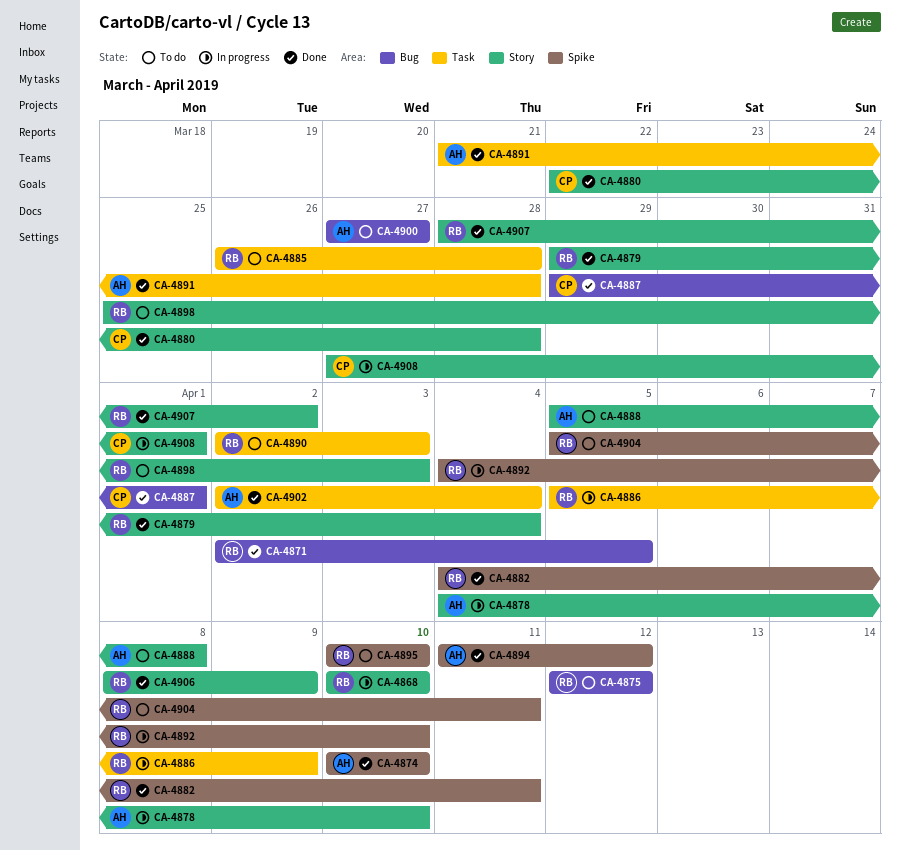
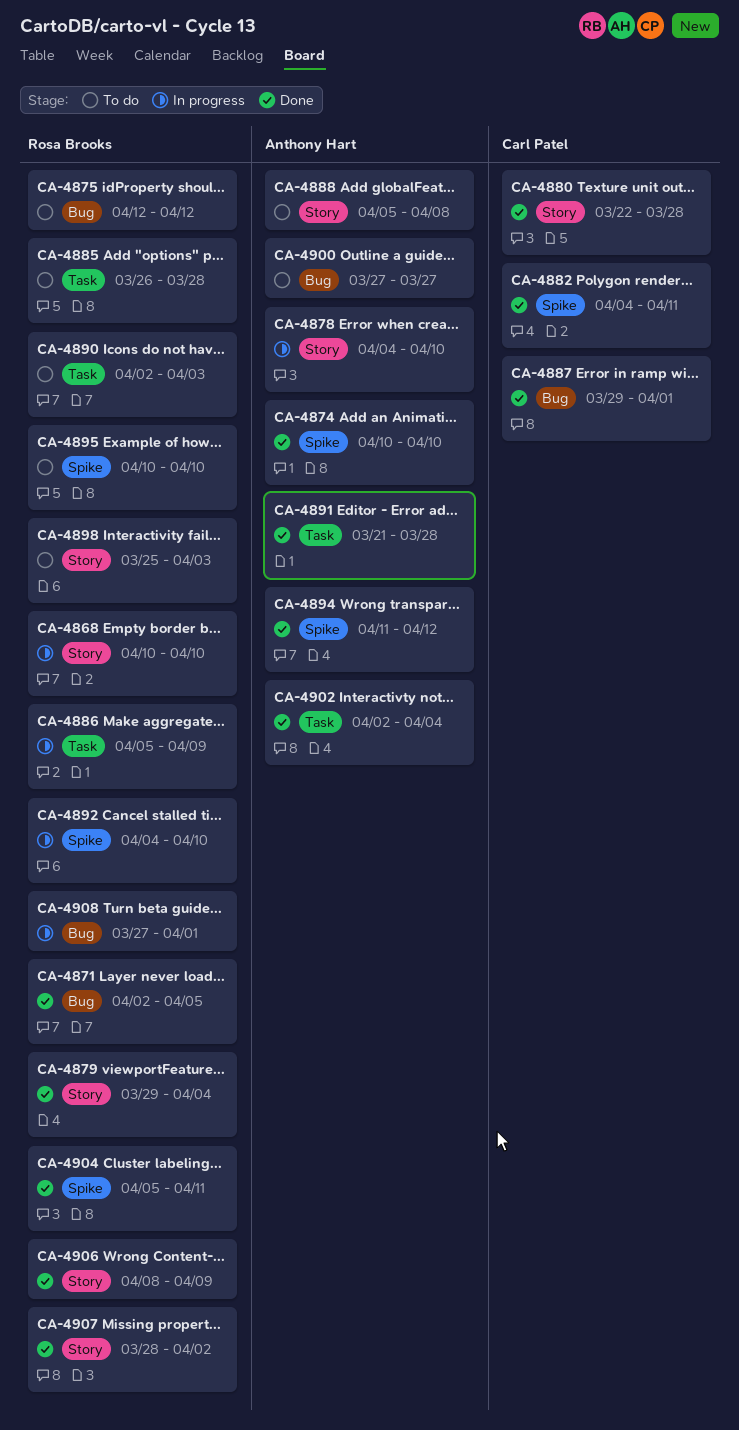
CA-4882, owner: Rosa Brooks -> Carl Patel
CA-4904, status: To do -> Done
CA-4908, owner: Carl Patel -> Rosa Brooks
CA-4908, label: Story -> Bug

